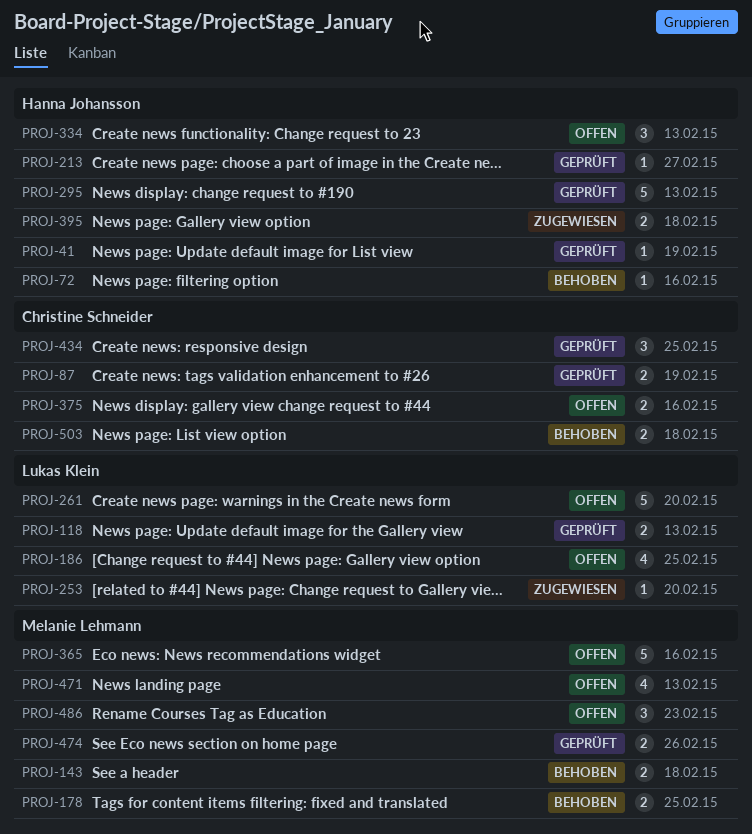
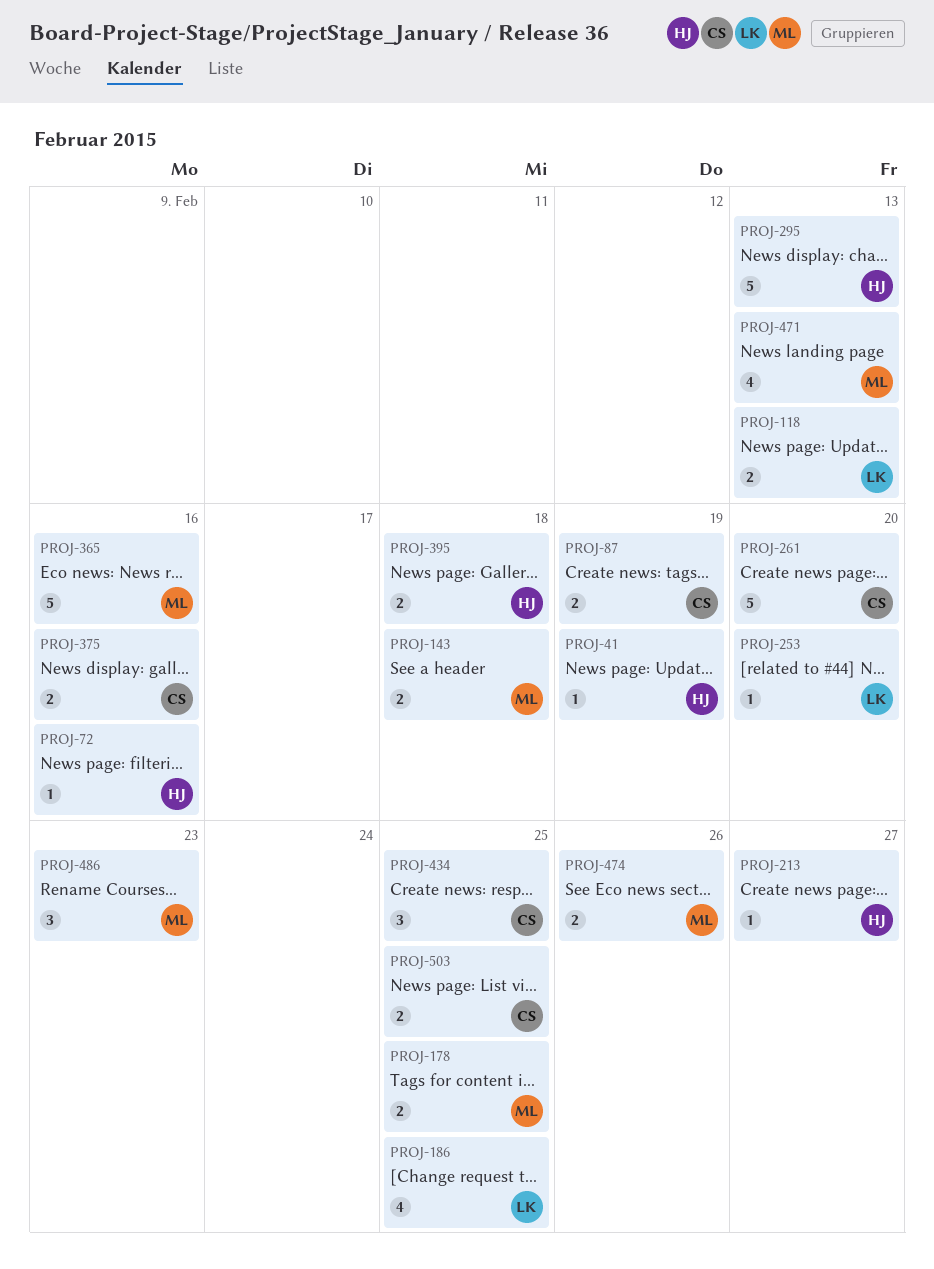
PROJ-261, owner: Lukas Klein -> Christine Schneider
PROJ-334: present -> none
PROJ-503, due: Feb 18 -> Feb 25

